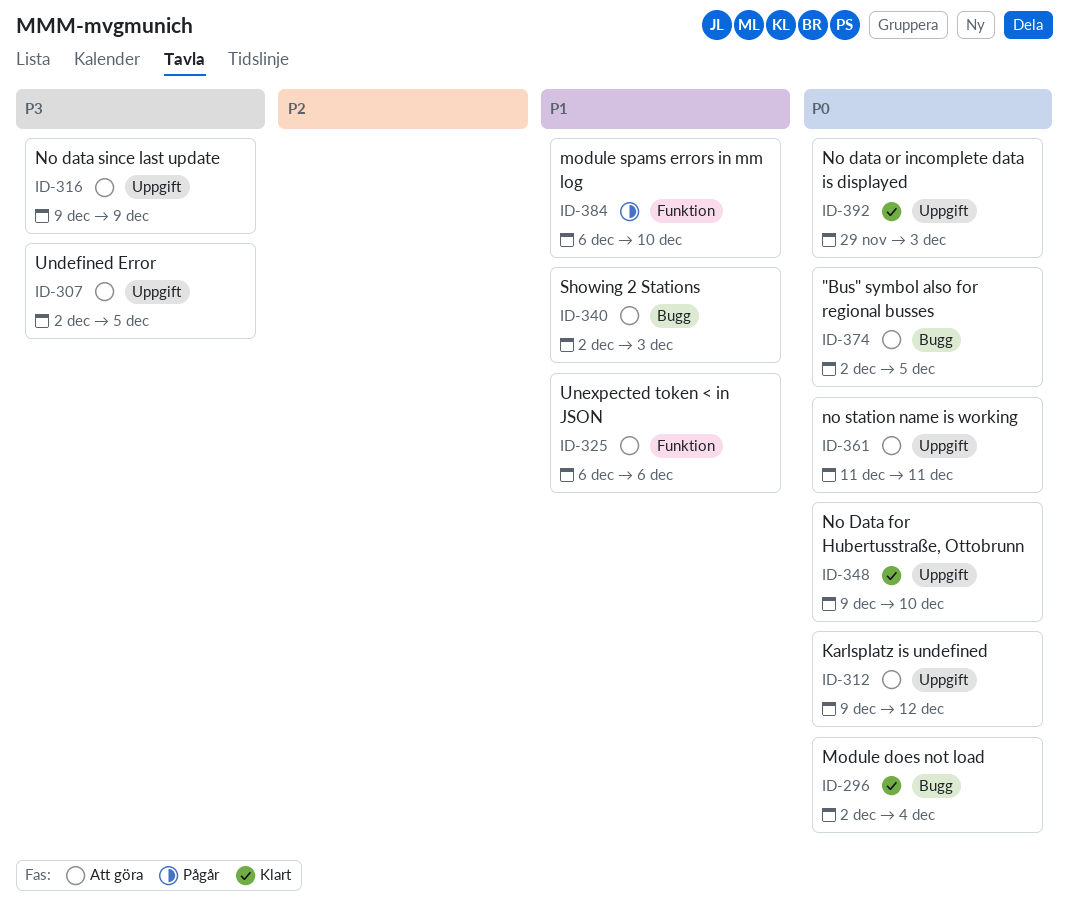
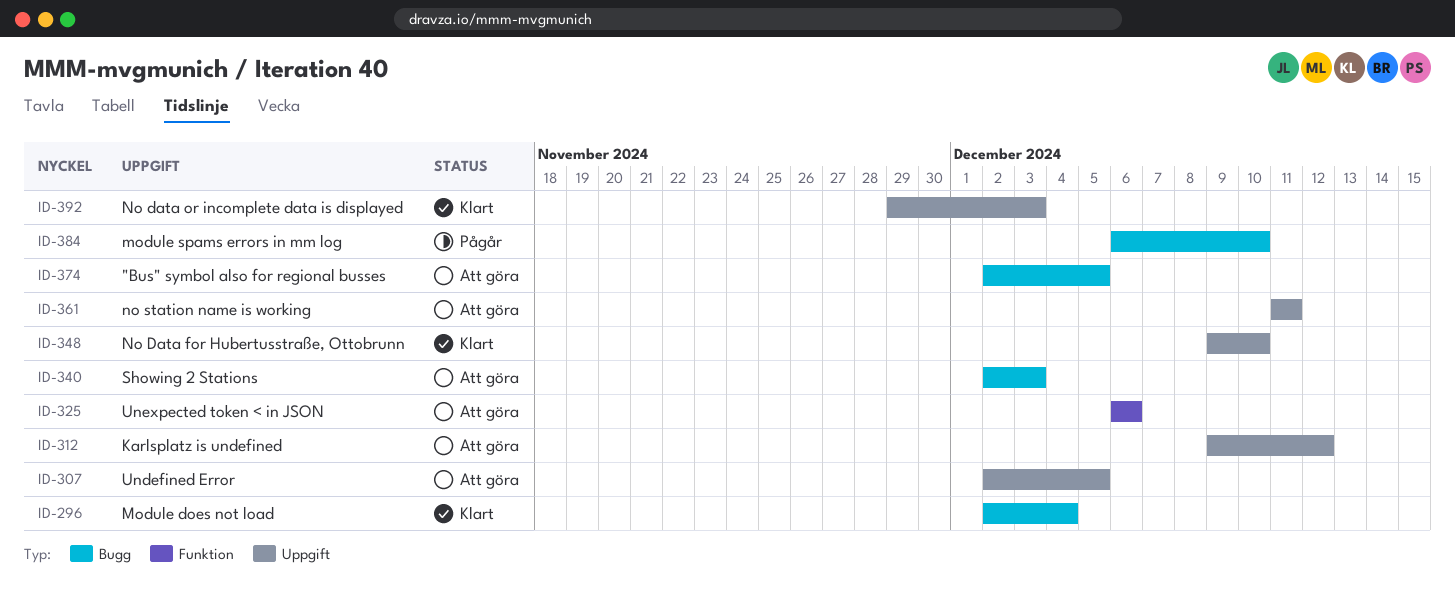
ID-316: present -> none
ID-384, label: Funktion -> Bugg

